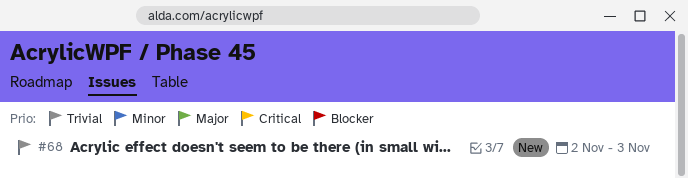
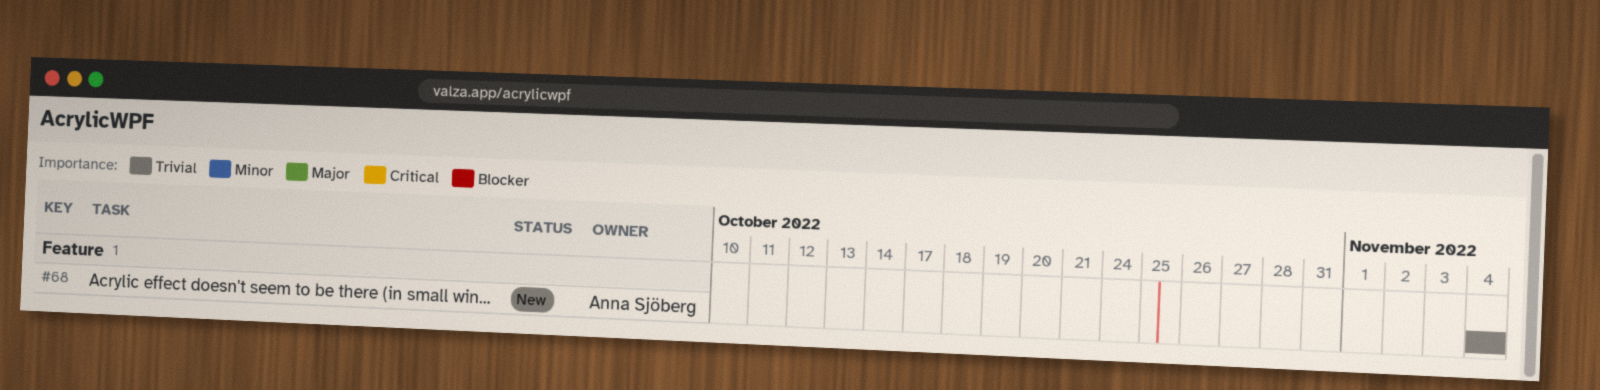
#68, start: Nov 2 -> Nov 4
#68, due: Nov 3 -> Nov 4

